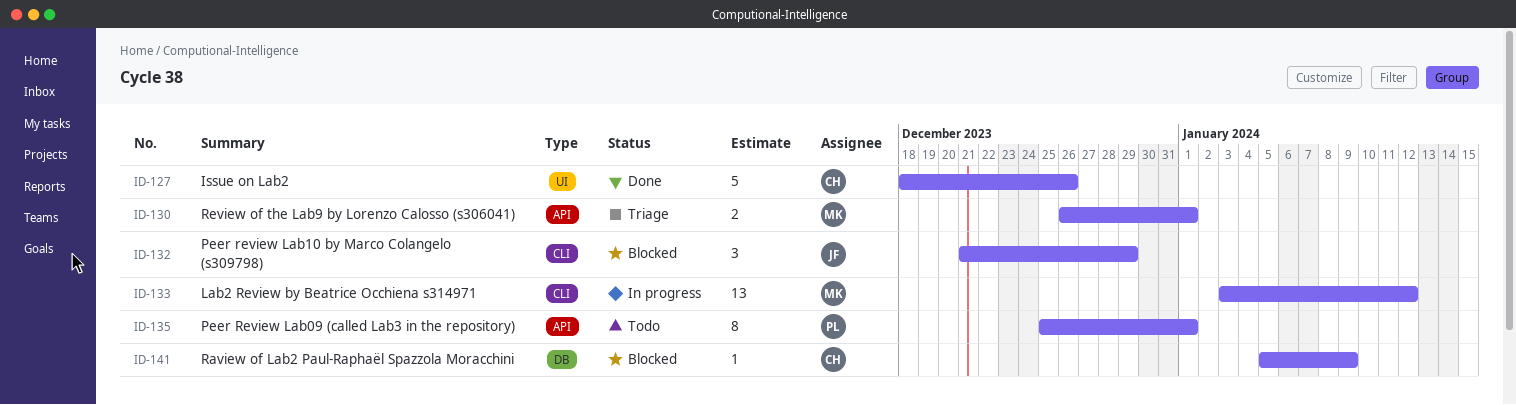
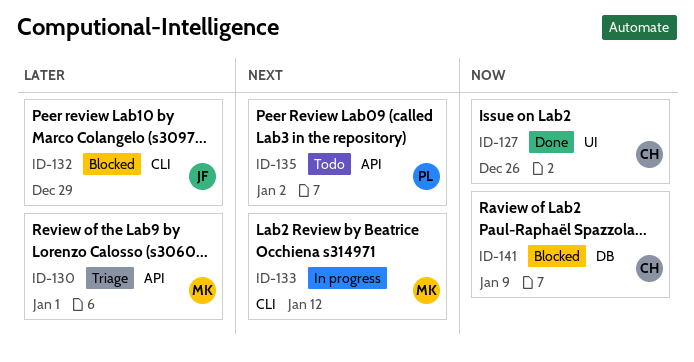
ID-135, due: Jan 1 -> Jan 2

